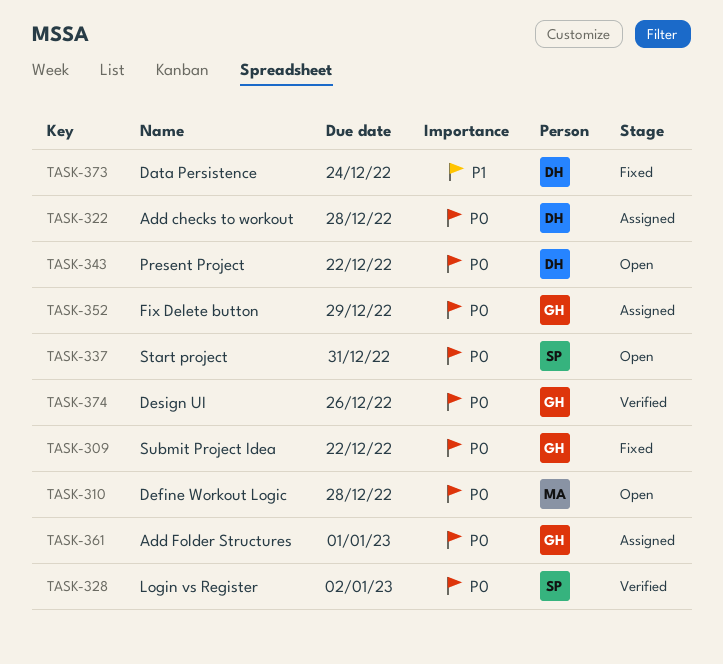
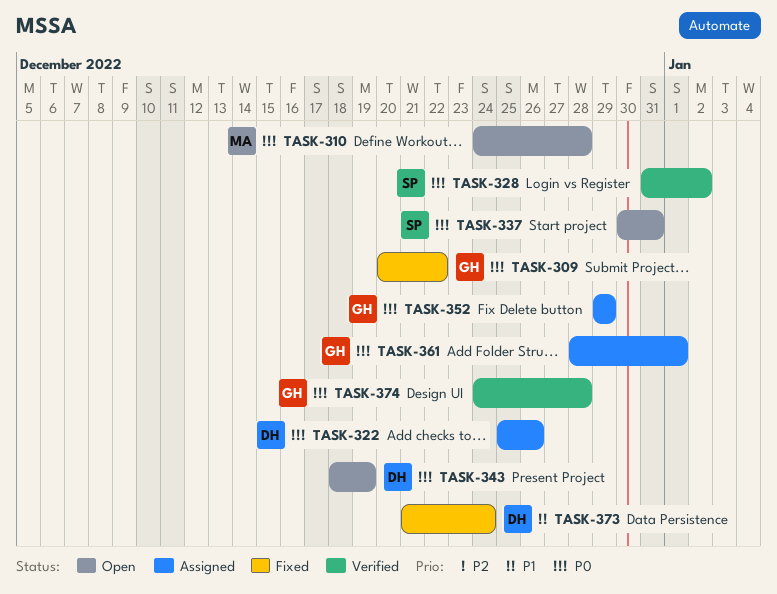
TASK-322, due: Dec 28 -> Dec 26
TASK-343, due: Dec 22 -> Dec 19
TASK-374, due: Dec 26 -> Dec 28

